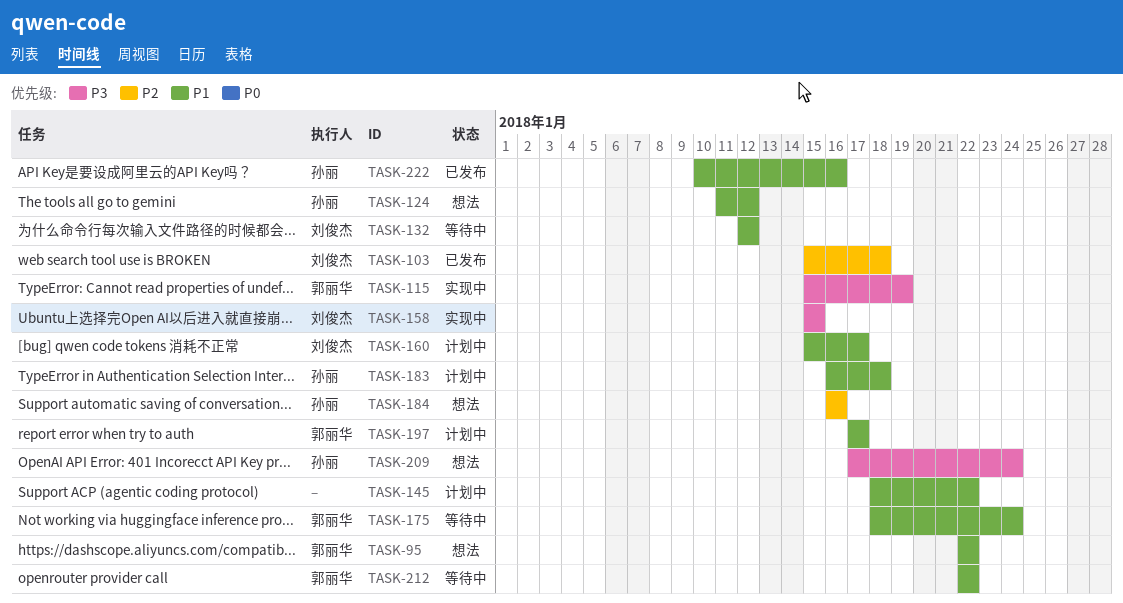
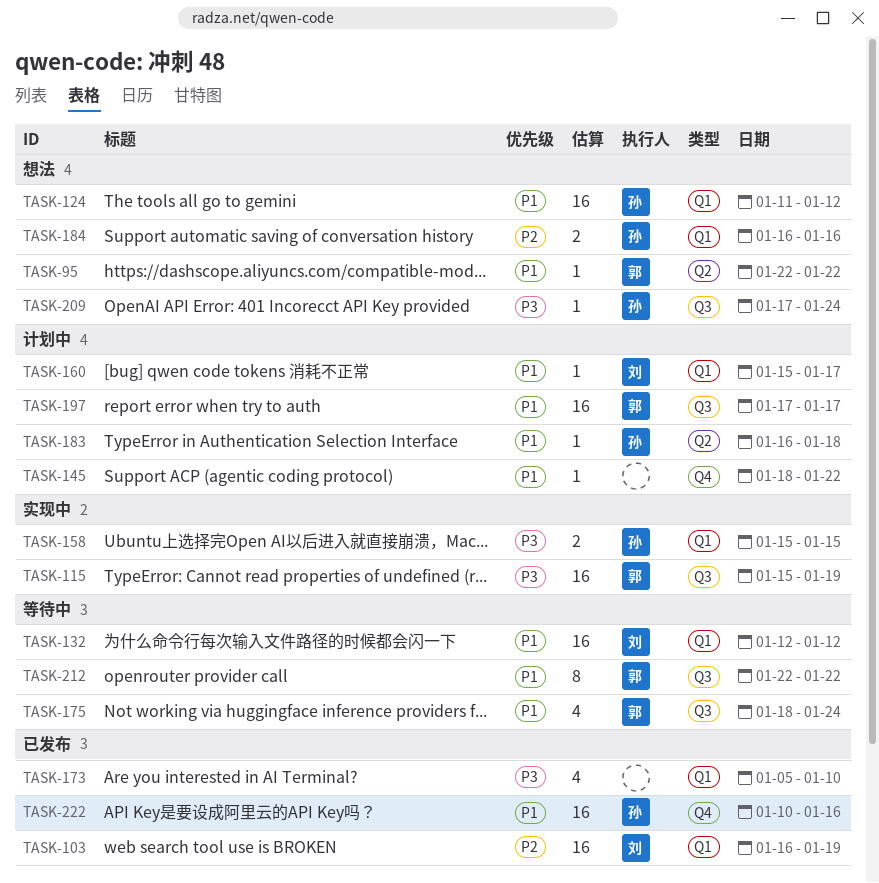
TASK-103, start: Jan 15 -> Jan 16
TASK-103, due: Jan 18 -> Jan 19
TASK-158, owner: 刘俊杰 -> 孙丽
TASK-173: none -> present

